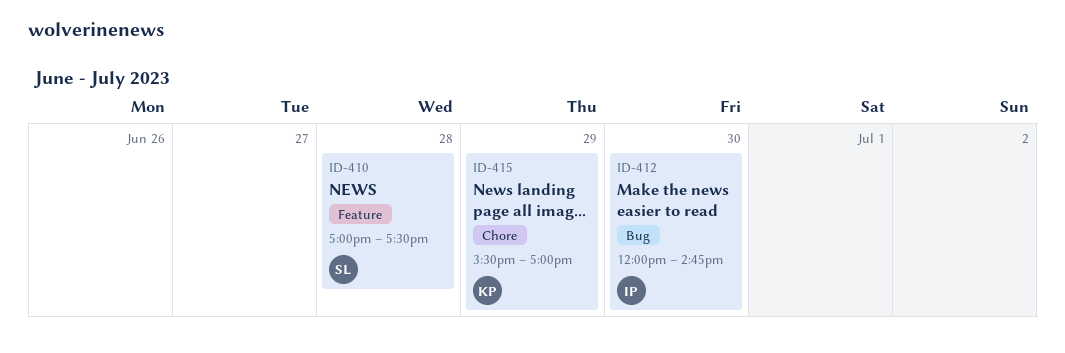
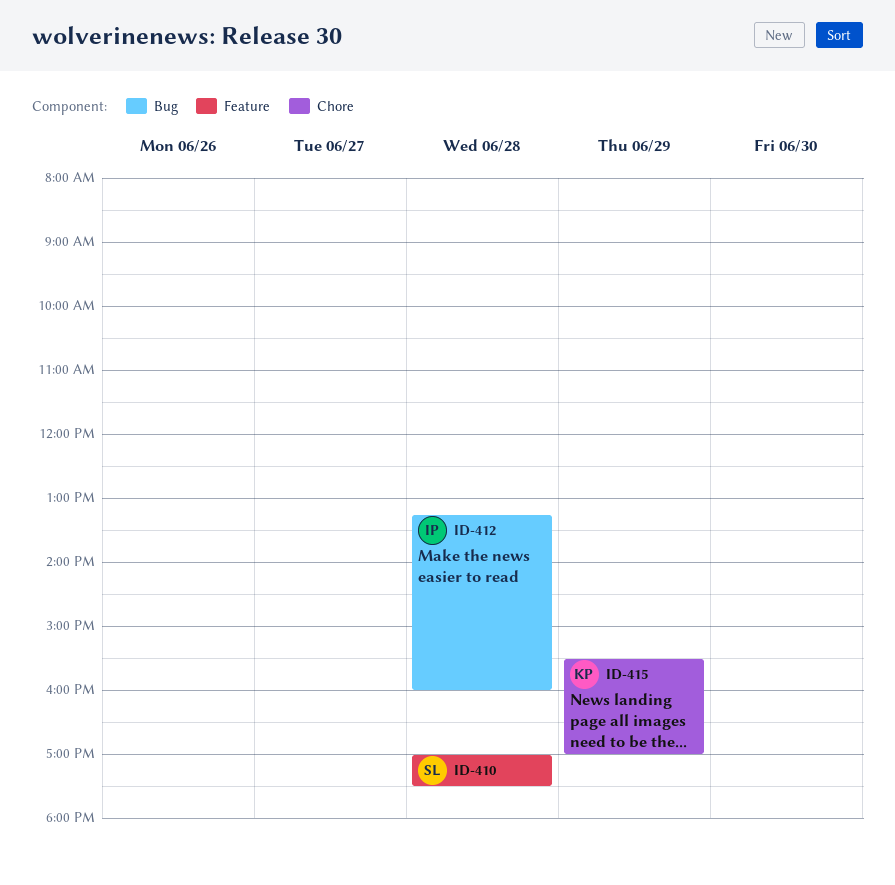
ID-412, day: Jun 30 -> Jun 28
ID-412, begins: 12:00 -> 13:15
ID-412, ends: 14:45 -> 16:00

